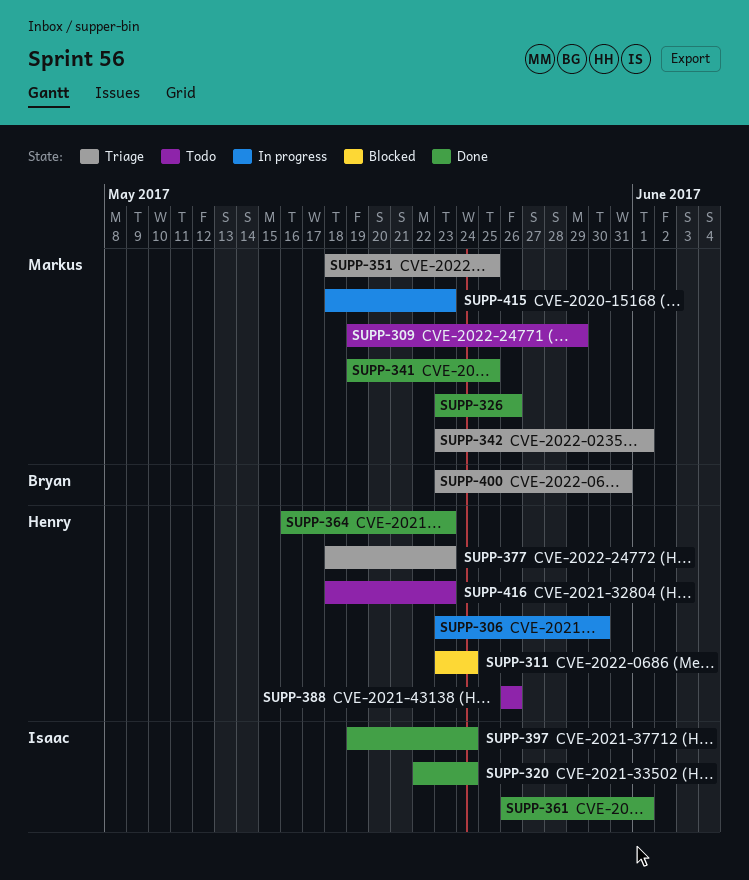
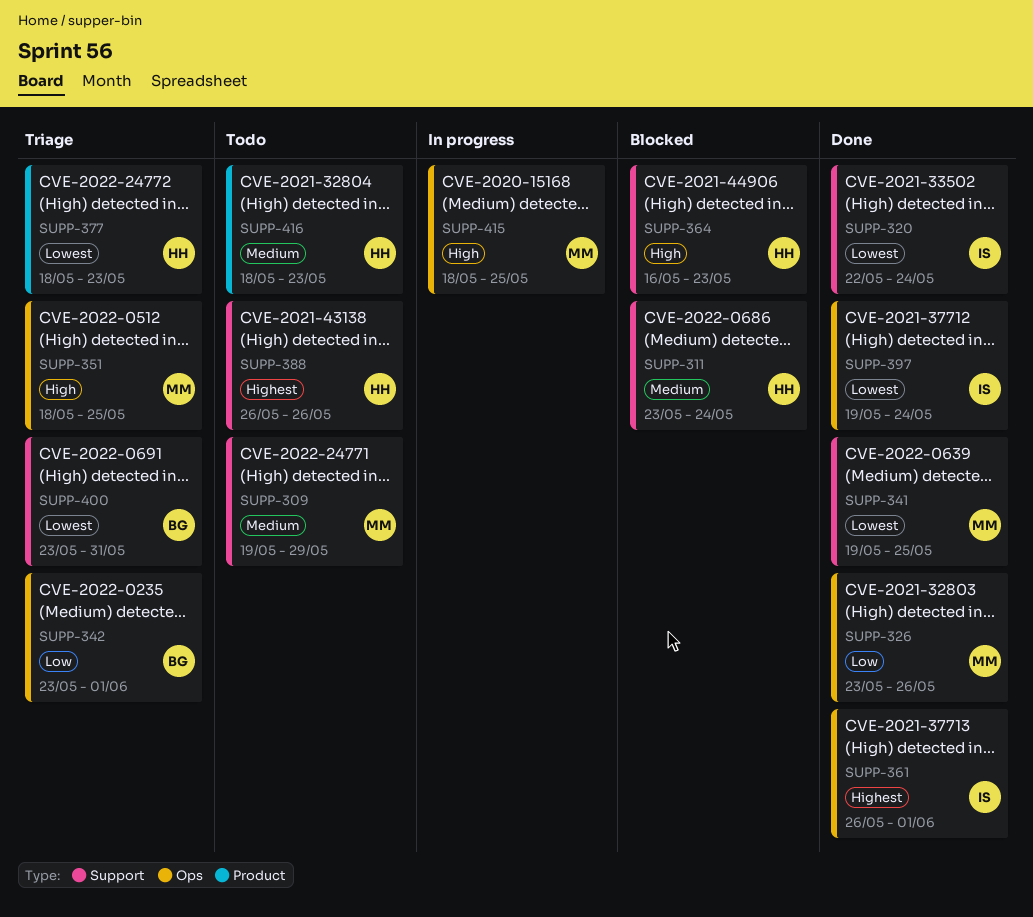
SUPP-306: present -> none
SUPP-342, owner: Markus -> Bryan
SUPP-364, status: Done -> Blocked
SUPP-415, due: May 23 -> May 25

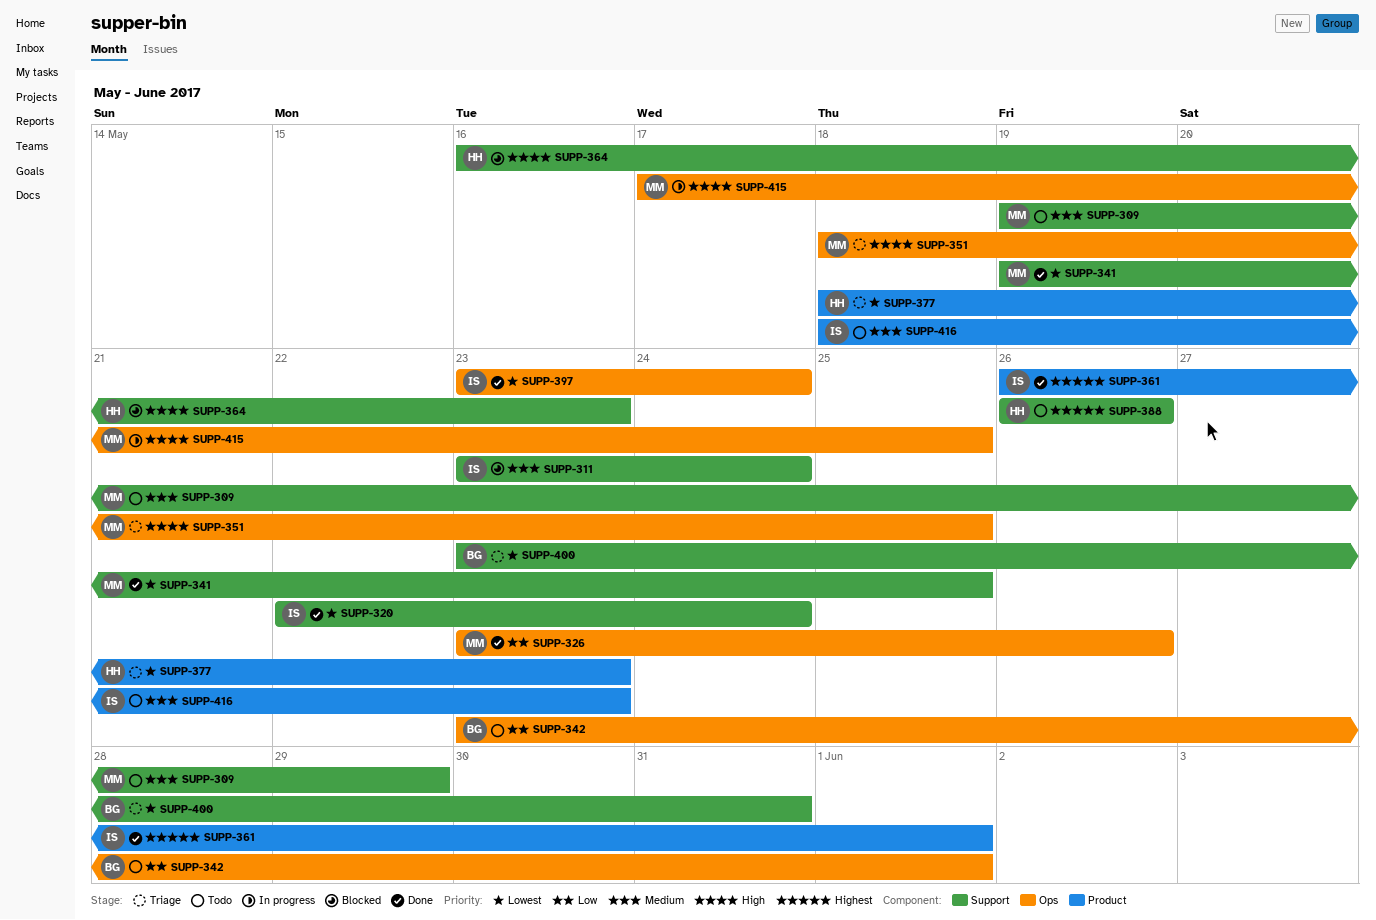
SUPP-311, owner: HH -> IS
SUPP-342, status: Triage -> Todo
SUPP-361, label: Ops -> Product
SUPP-397, start: May 19 -> May 23
SUPP-415, start: May 18 -> May 17
SUPP-416, owner: HH -> IS

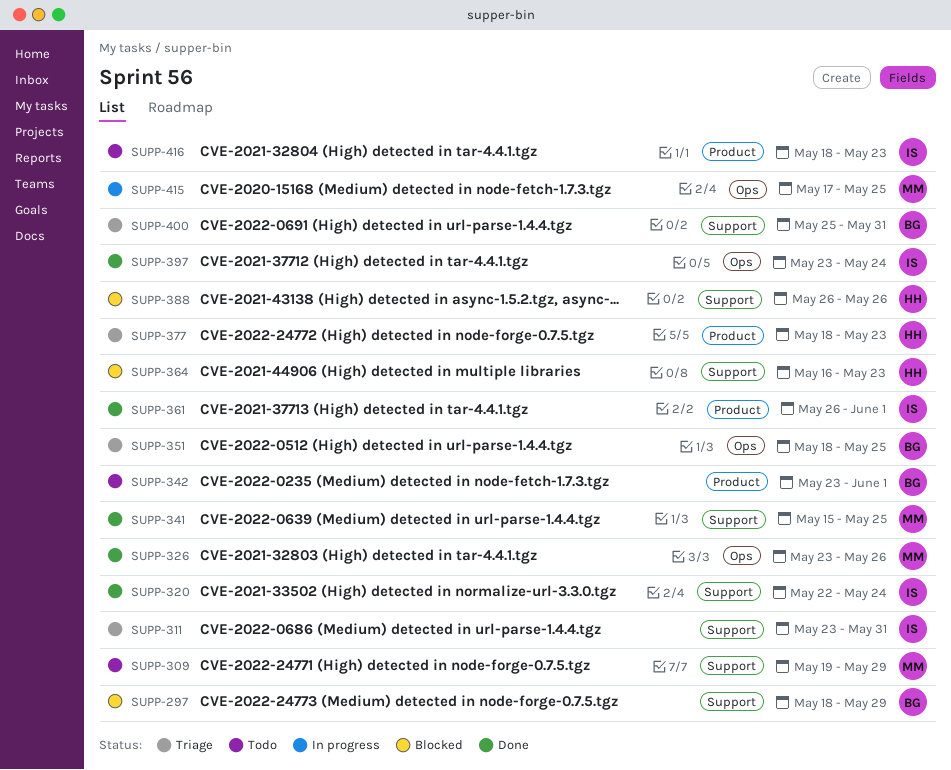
SUPP-297: none -> present
SUPP-311, status: Blocked -> Triage
SUPP-311, due: May 24 -> May 31
SUPP-341, start: May 19 -> May 15
SUPP-342, label: Ops -> Product
SUPP-351, owner: MM -> BG
SUPP-388, status: Todo -> Blocked
SUPP-400, start: May 23 -> May 25

